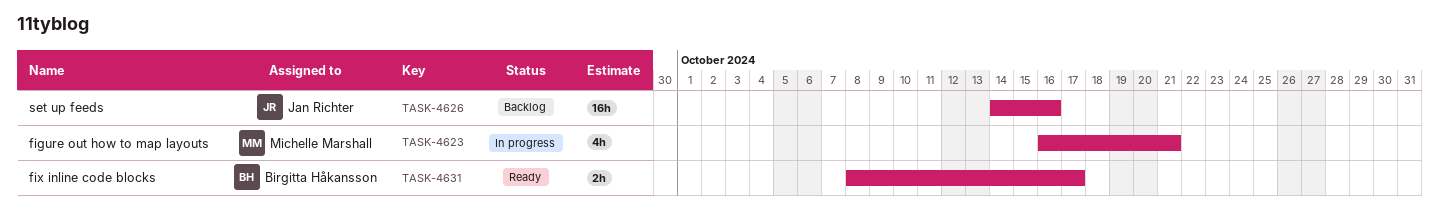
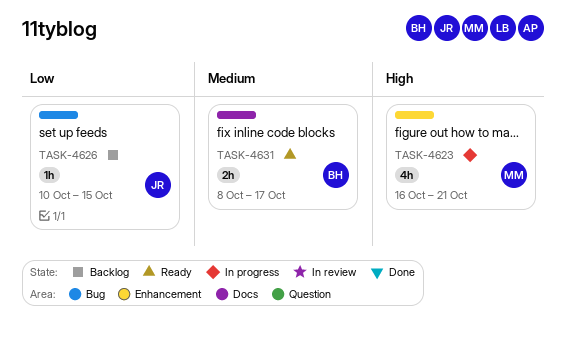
TASK-4626, estimate: 16h -> 1h
TASK-4626, start: Oct 14 -> Oct 10
TASK-4626, due: Oct 16 -> Oct 15

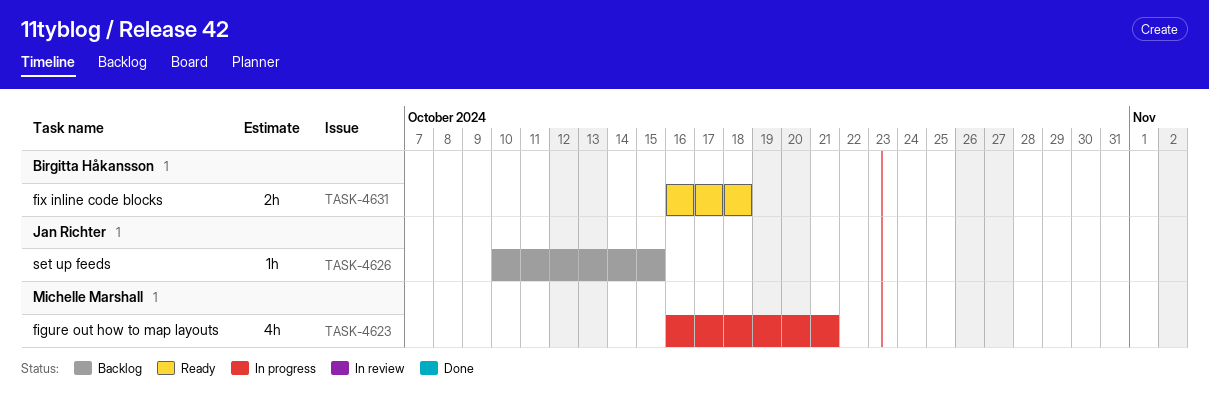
TASK-4631, start: Oct 8 -> Oct 16
TASK-4631, due: Oct 17 -> Oct 18

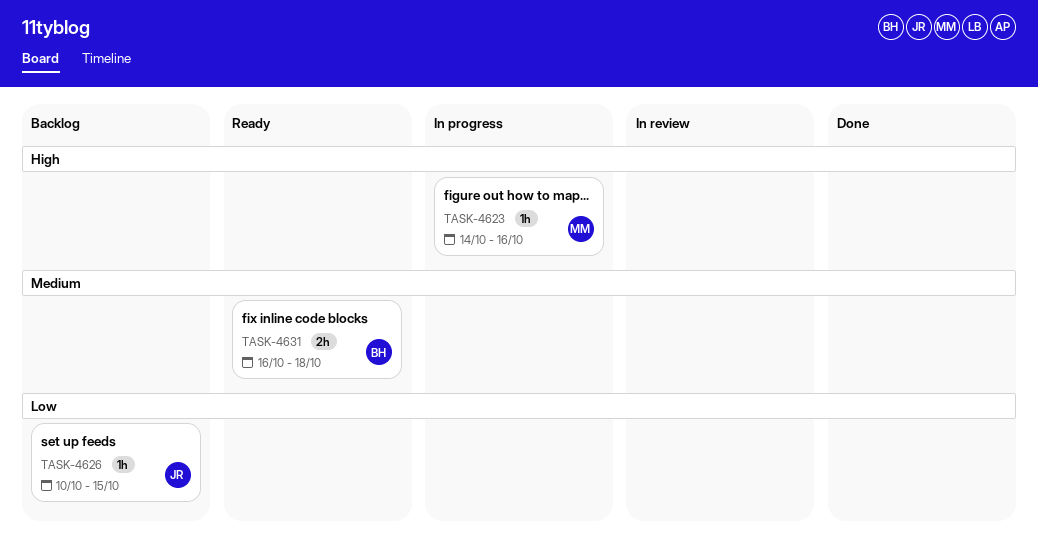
TASK-4623, estimate: 4h -> 1h
TASK-4623, start: Oct 16 -> Oct 14
TASK-4623, due: Oct 21 -> Oct 16

